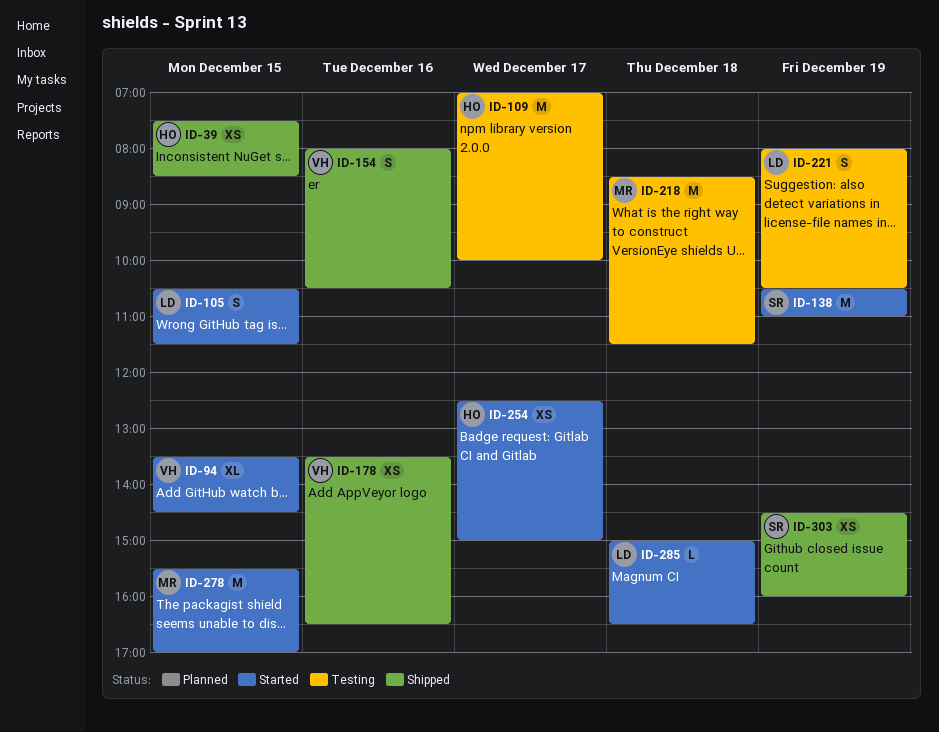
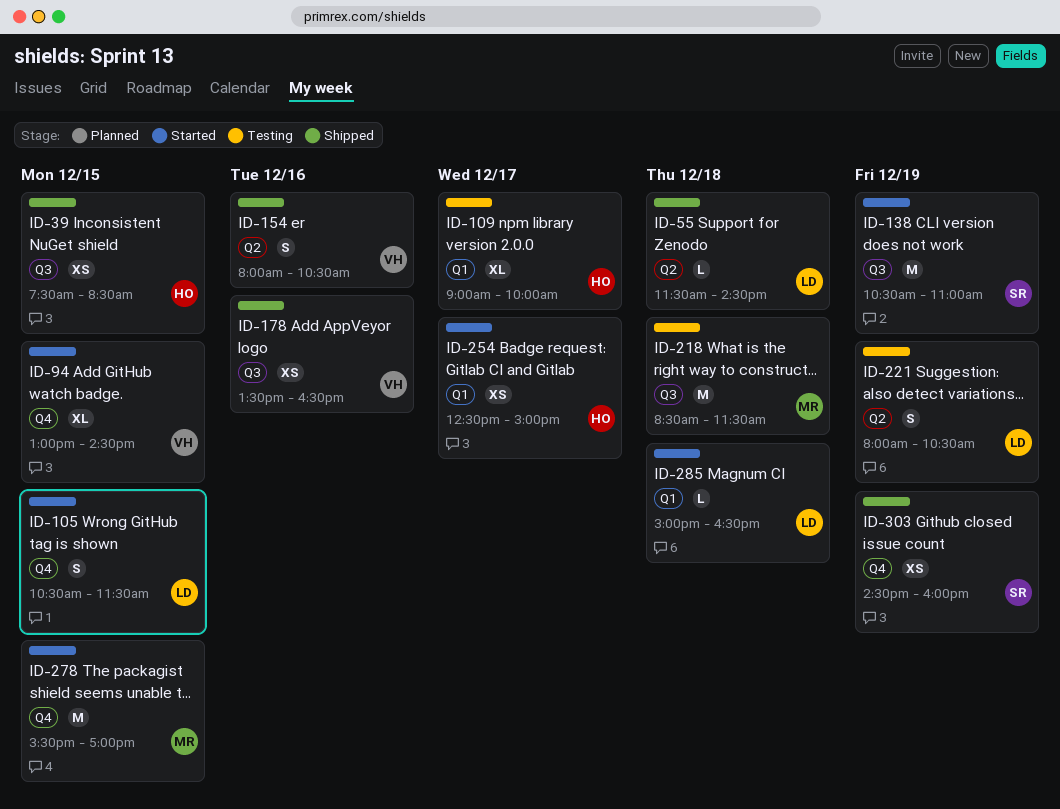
ID-55: none -> present
ID-94, begins: 13:30 -> 13:00
ID-109, estimate: M -> XL
ID-109, begins: 07:00 -> 09:00

